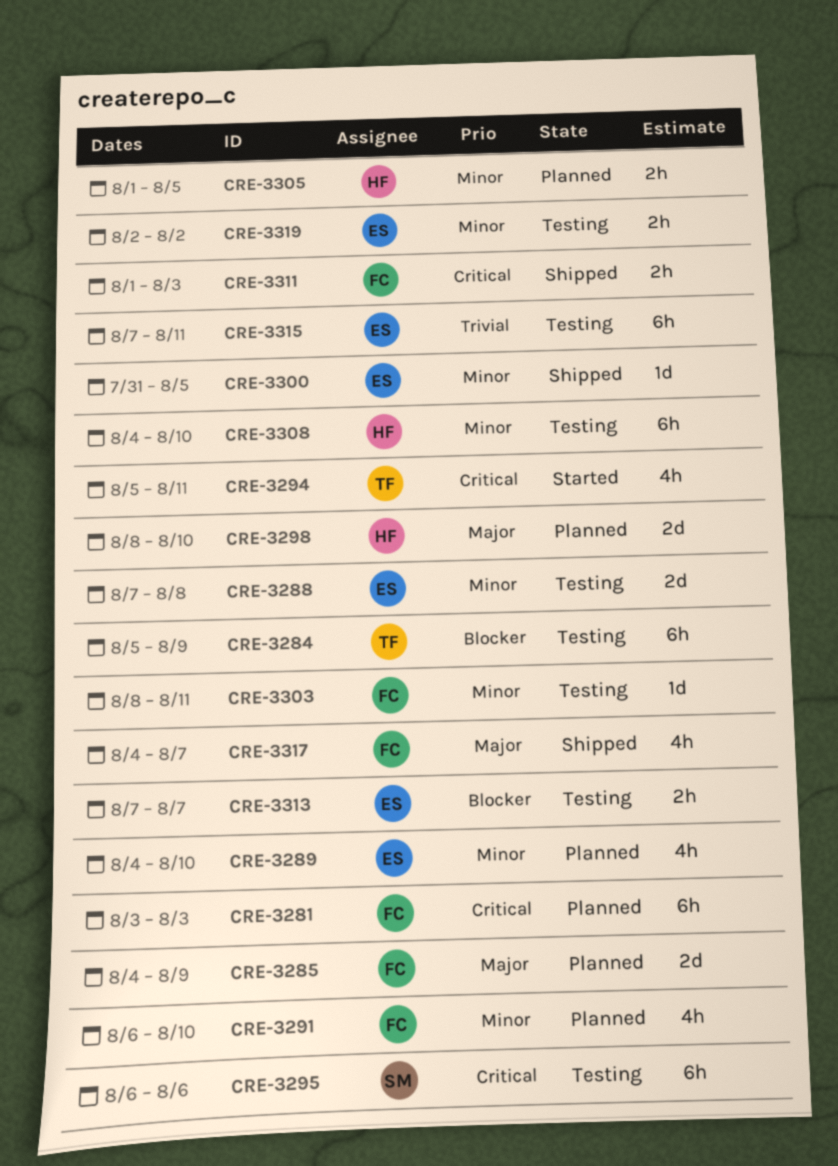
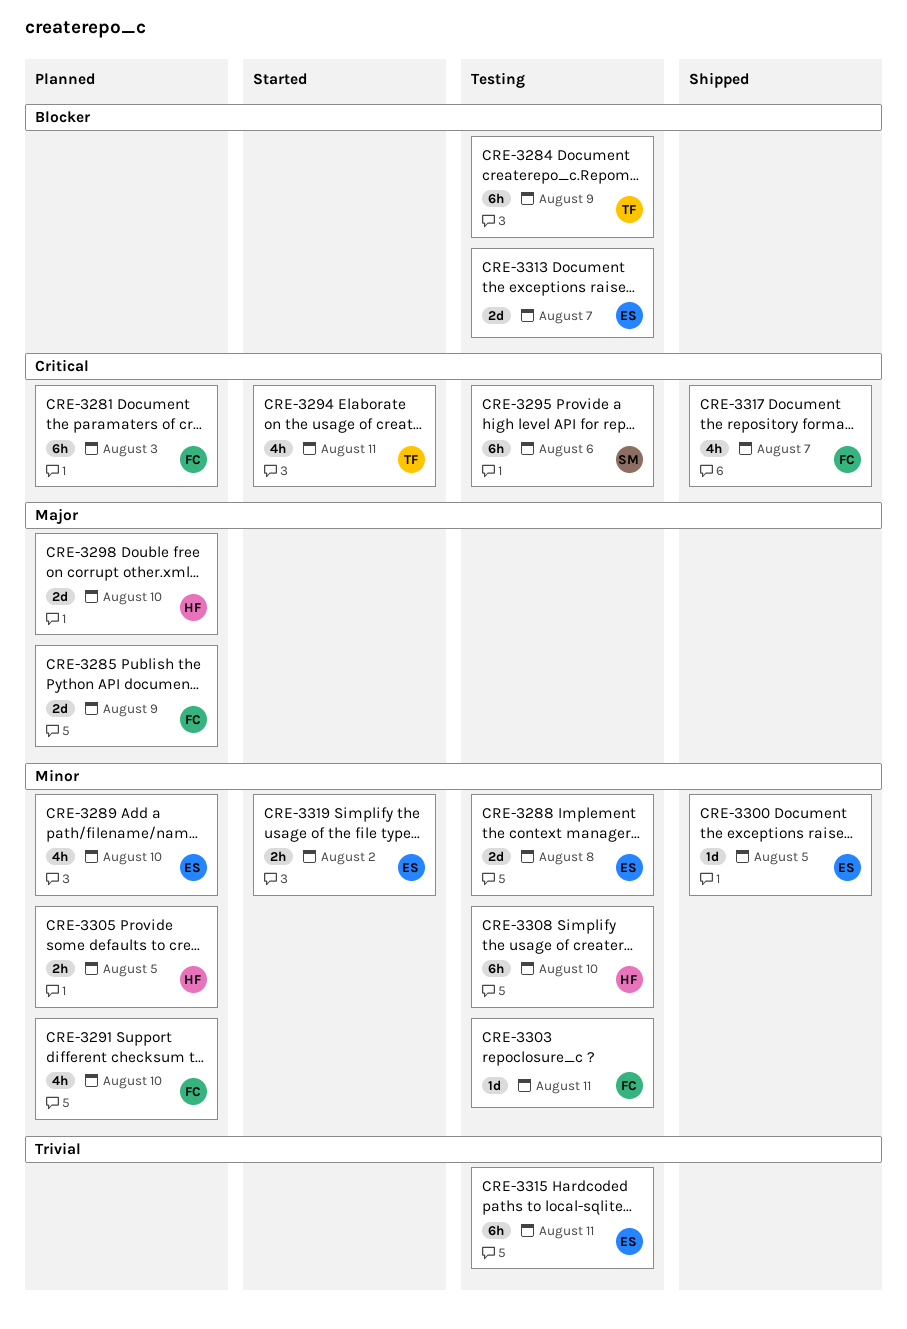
CRE-3311: present -> none
CRE-3313, estimate: 2h -> 2d
CRE-3317, priority: Major -> Critical
CRE-3319, status: Testing -> Started

